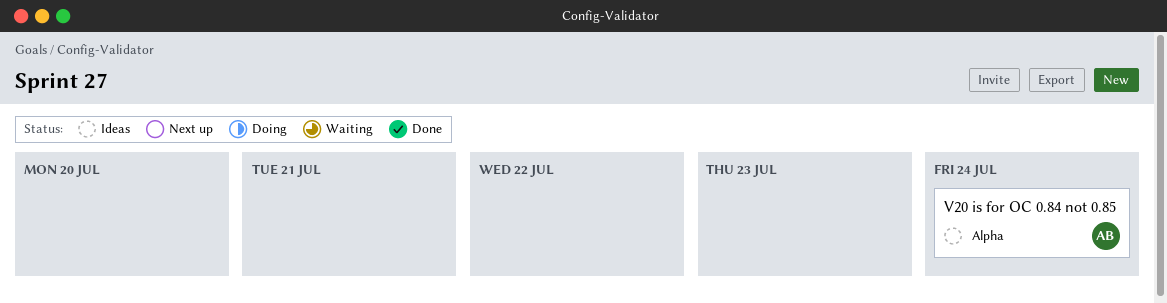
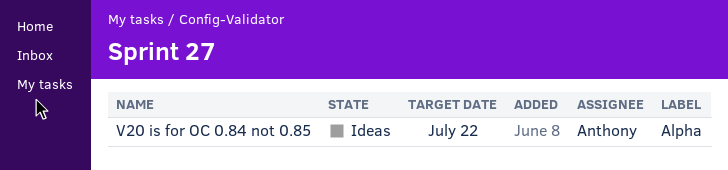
V20 is for OC 0.84 not 0.85, due: Jul 24 -> Jul 22

